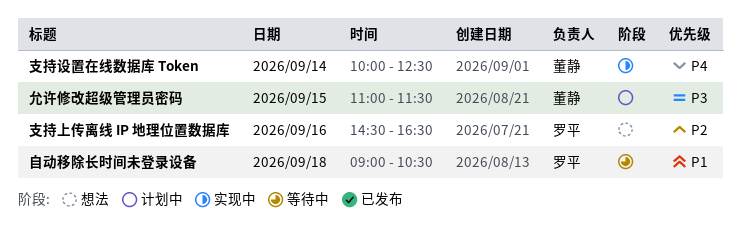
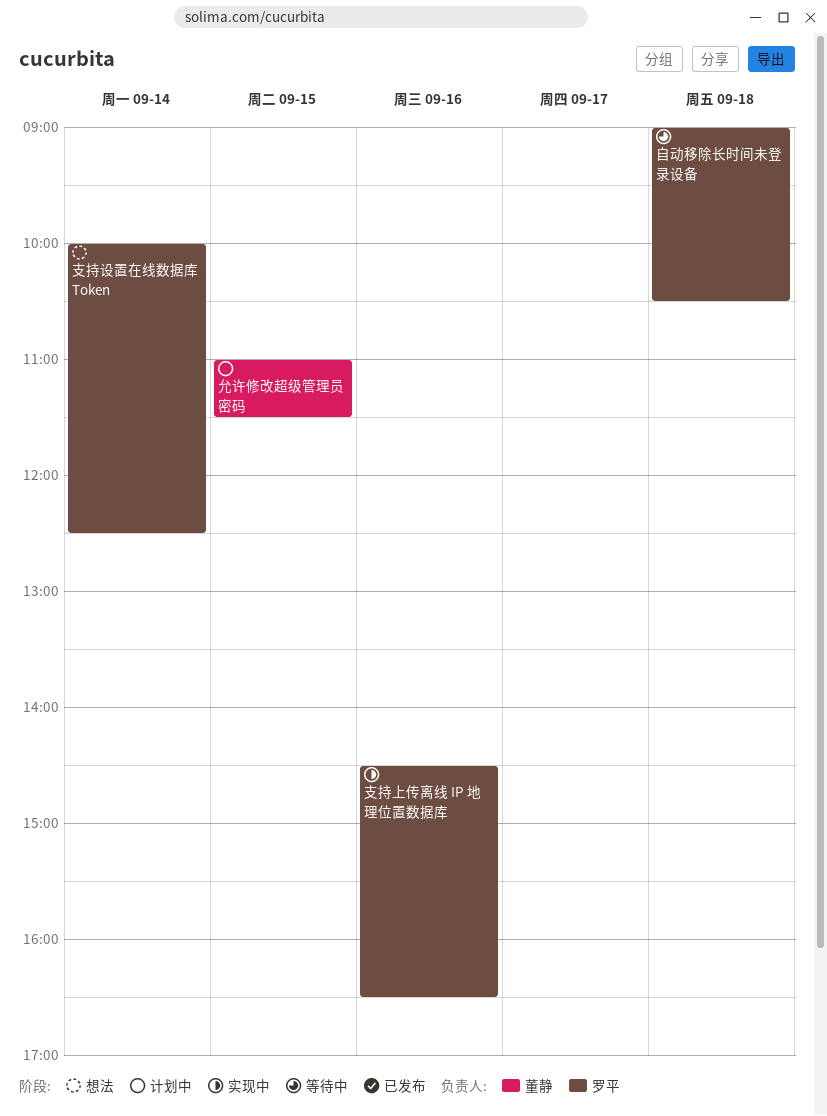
支持上传离线 IP 地理位置数据库, status: 想法 -> 实现中
支持设置在线数据库 Token, status: 实现中 -> 想法
支持设置在线数据库 Token, owner: 董静 -> 罗平

